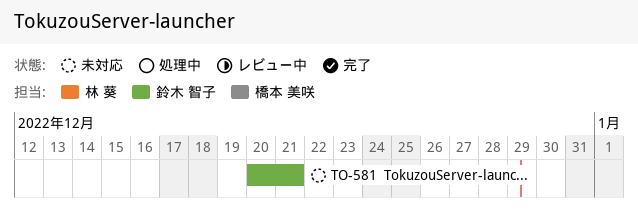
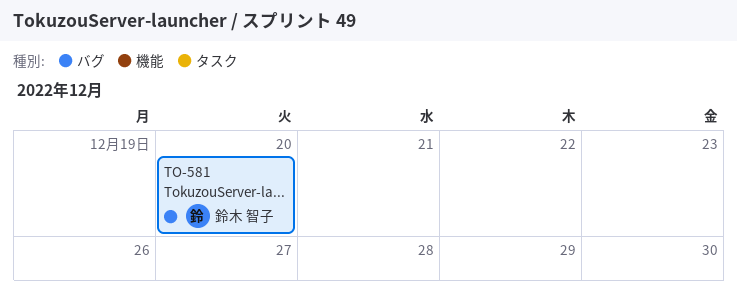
TO-581, due: Dec 21 -> Dec 20

